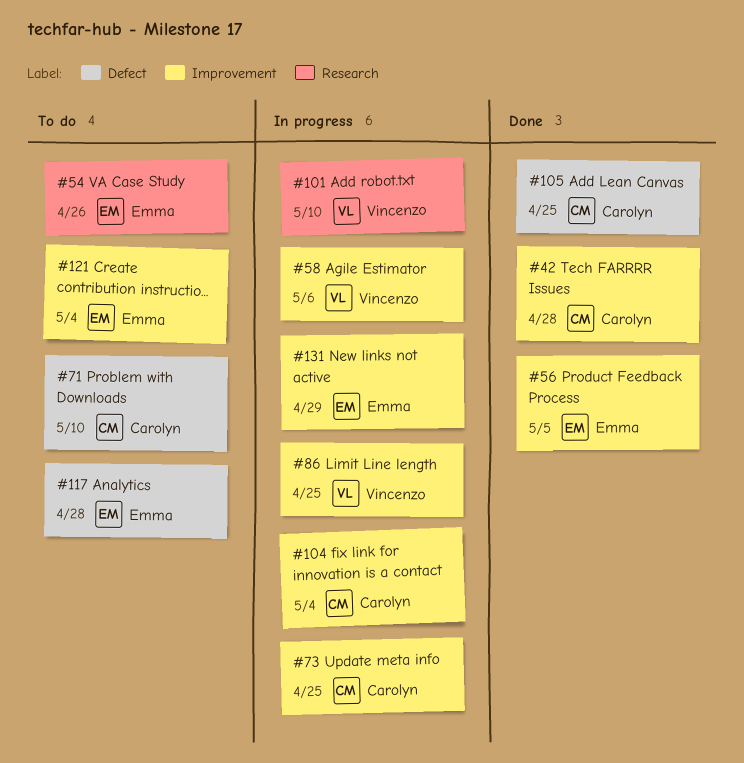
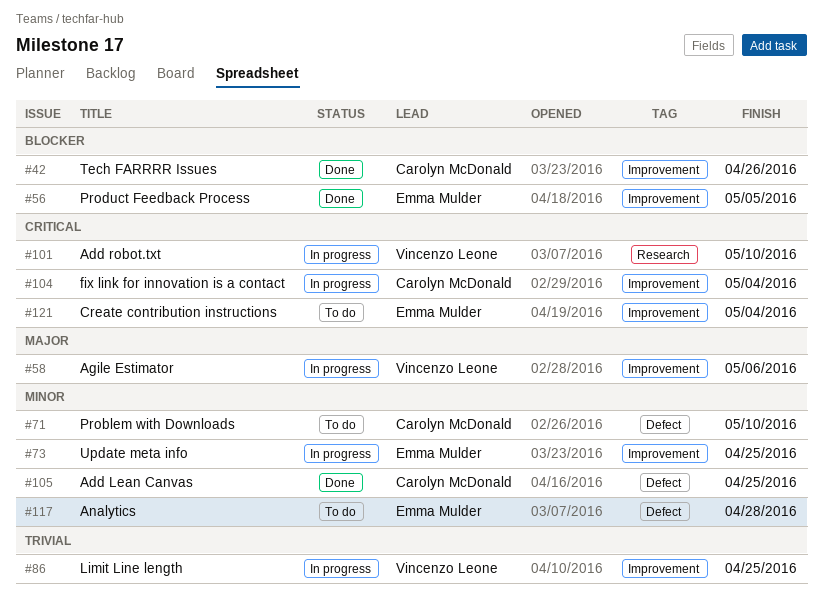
#42, due: Apr 28 -> Apr 26
#54: present -> none
#73, owner: Carolyn McDonald -> Emma Mulder
#131: present -> none

